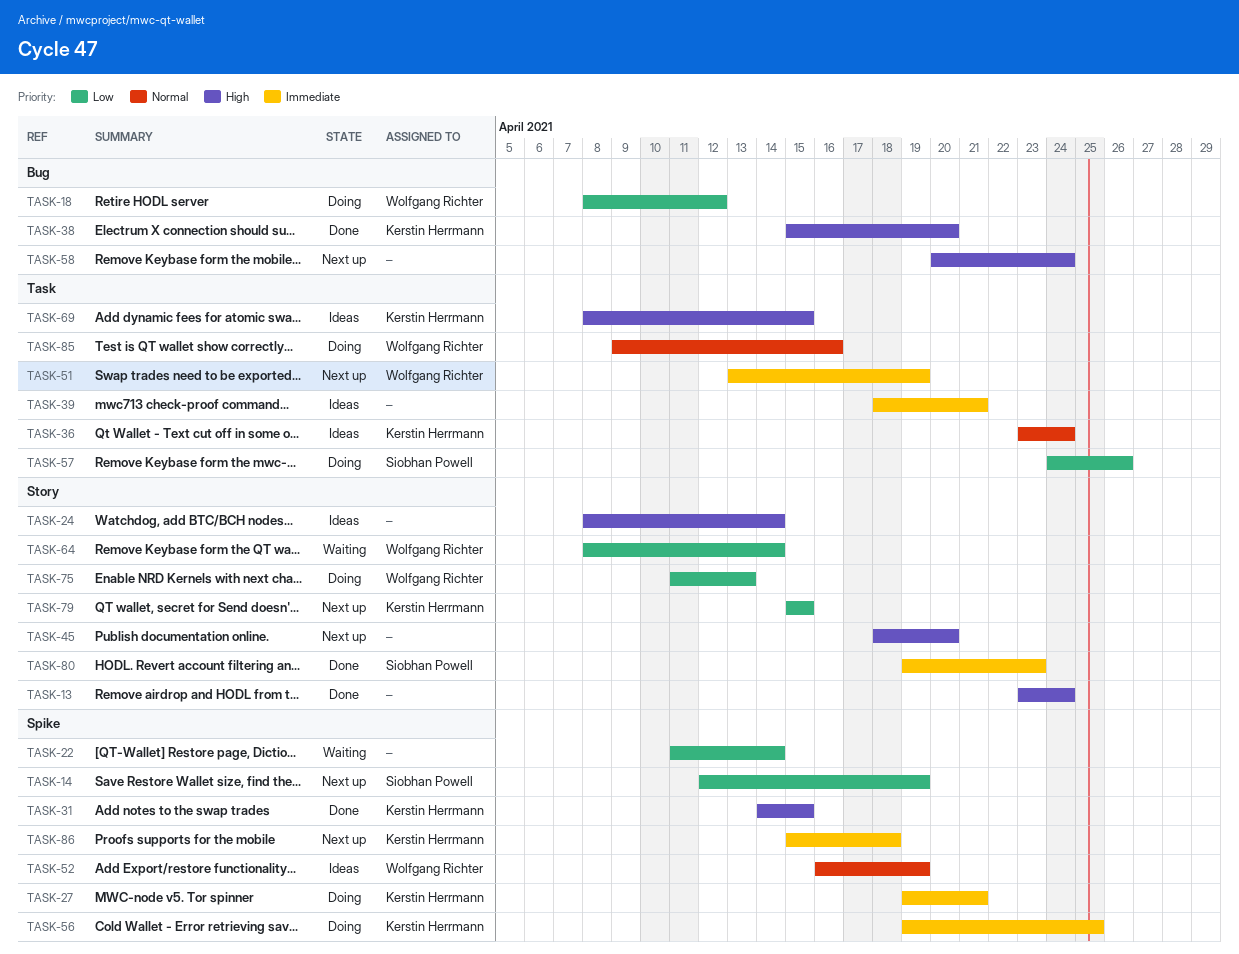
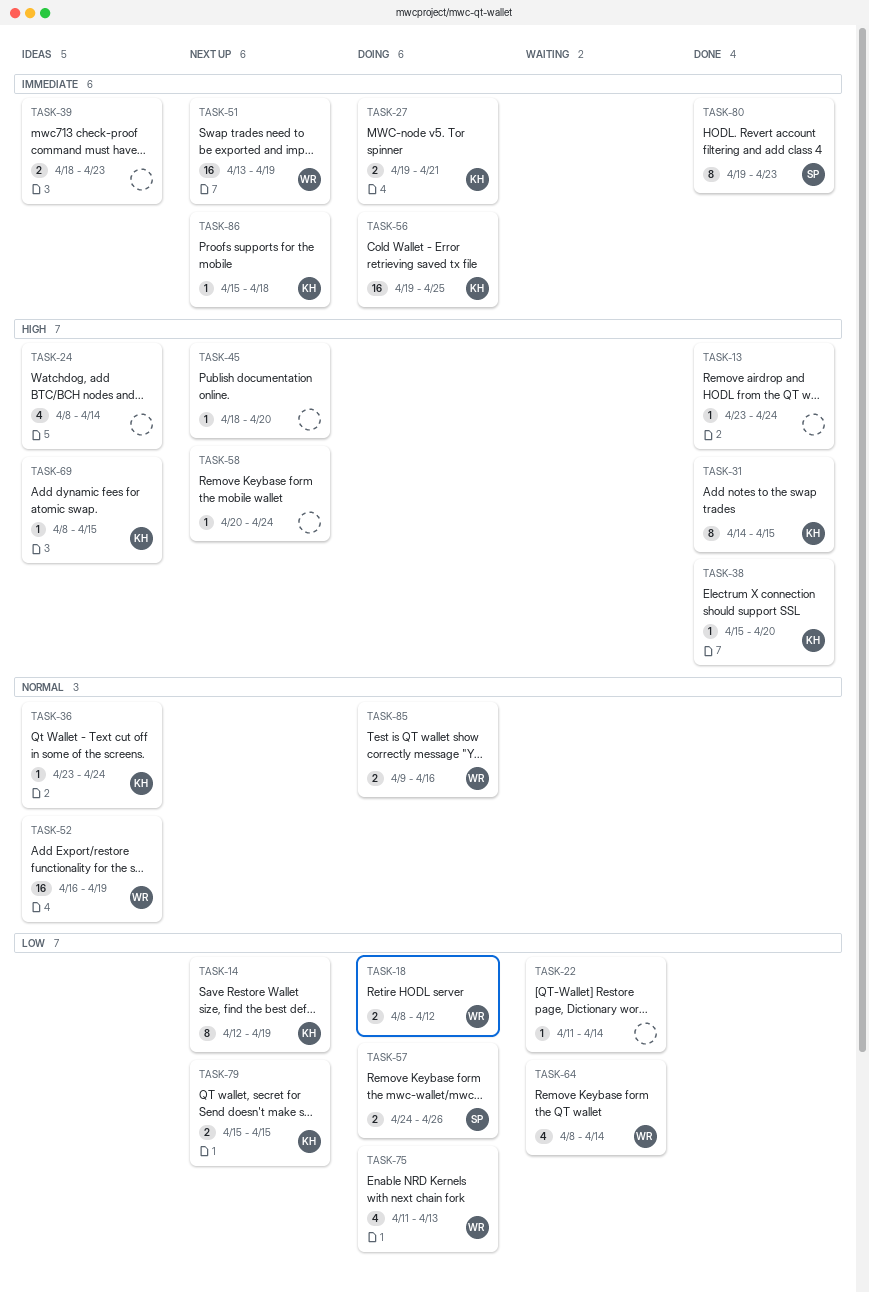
TASK-14, owner: Siobhan Powell -> Kerstin Herrmann
TASK-39, due: Apr 21 -> Apr 23

